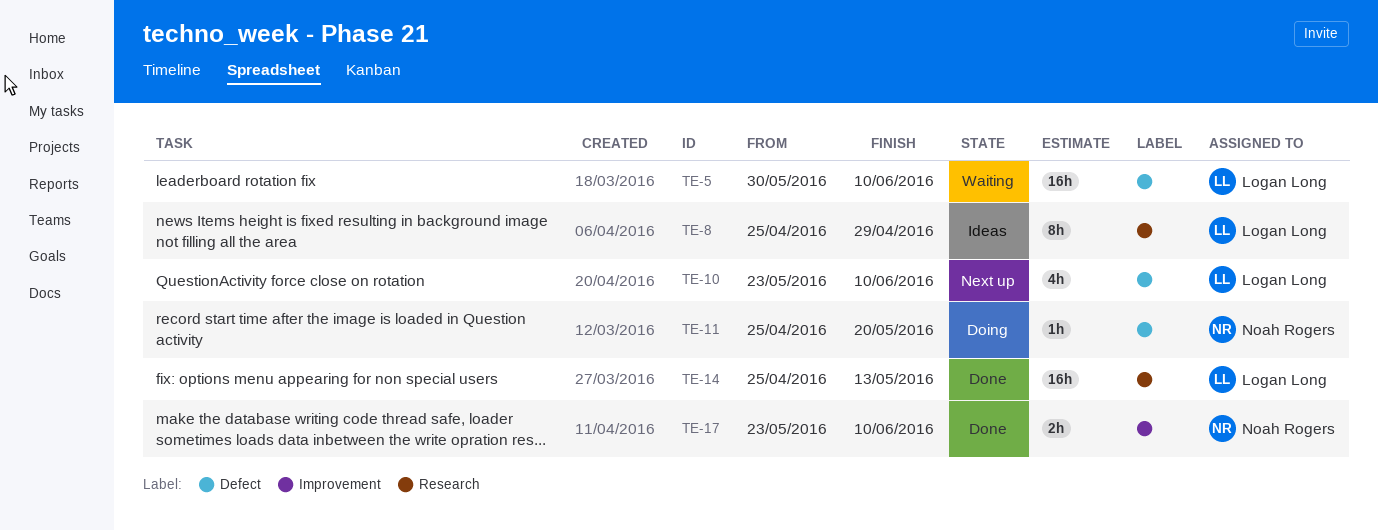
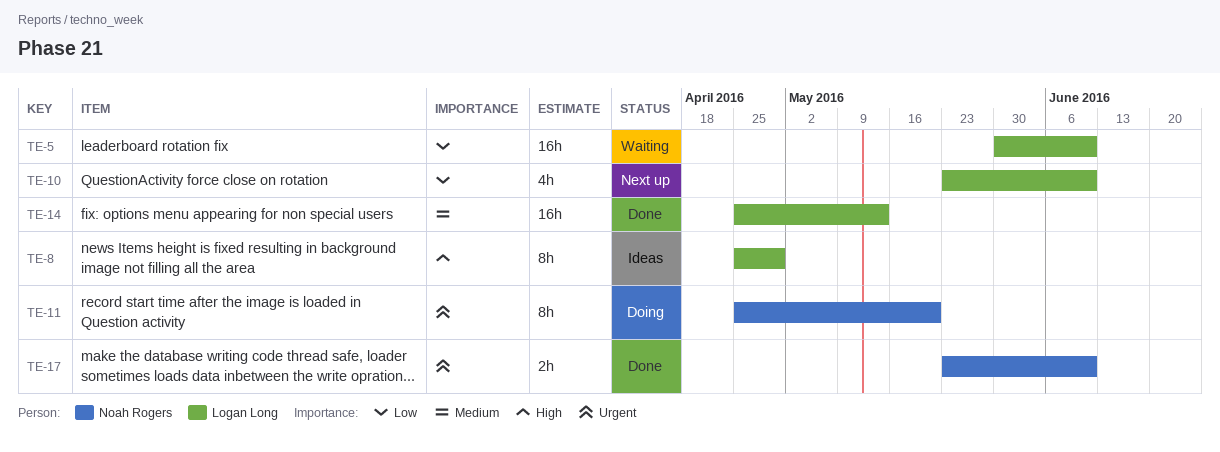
TE-11, estimate: 1h -> 8h

